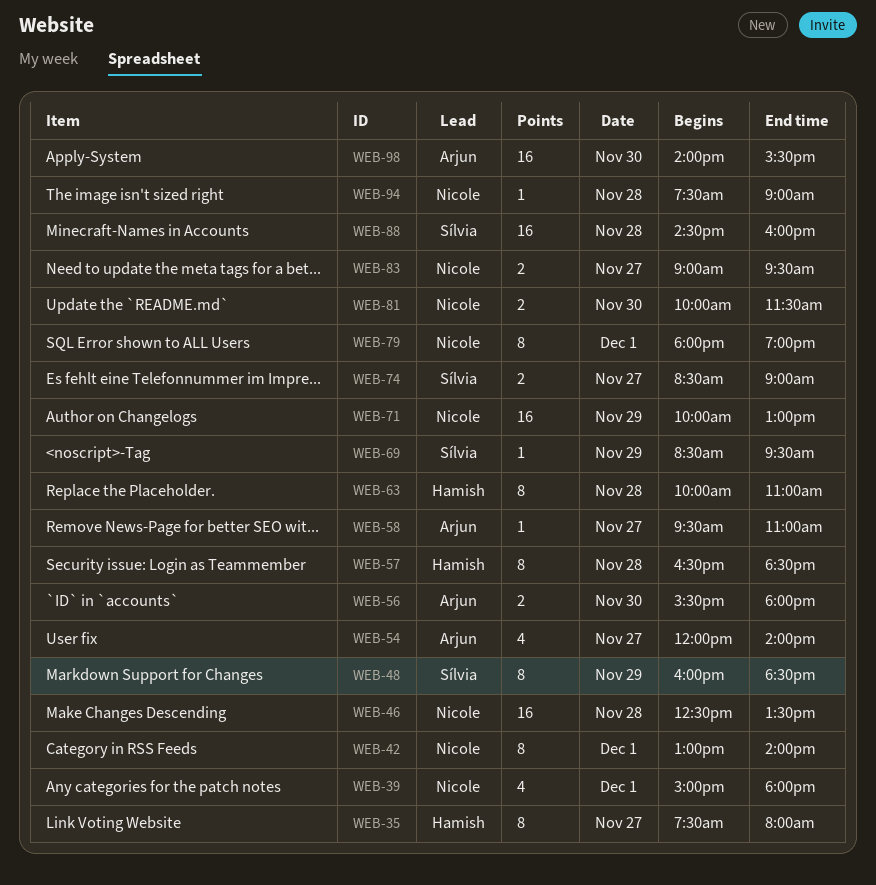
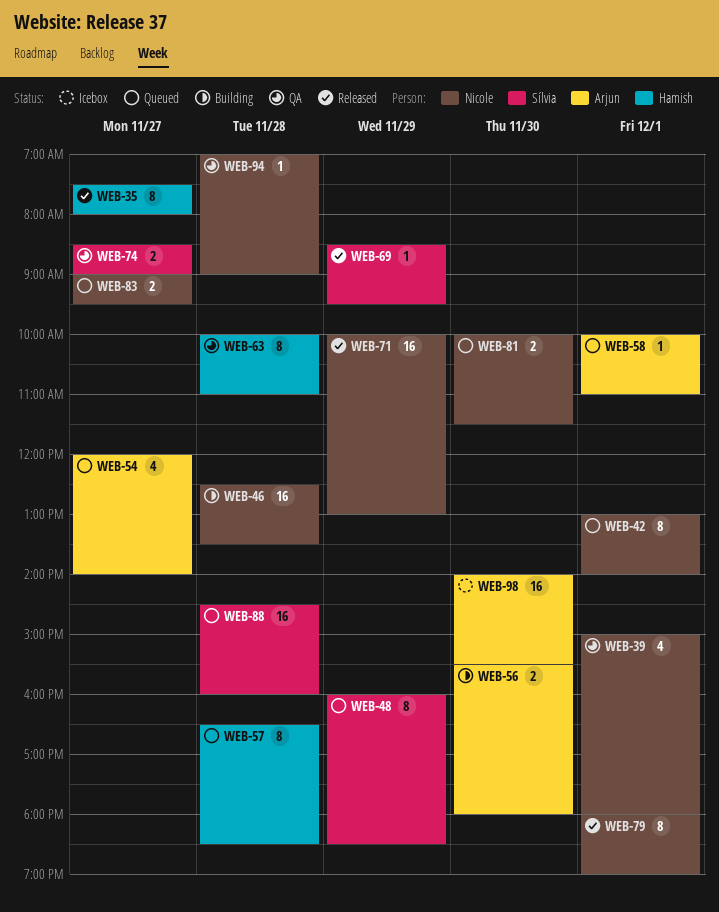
WEB-58, day: Nov 27 -> Dec 1
WEB-58, begins: 09:30 -> 10:00
WEB-94, begins: 07:30 -> 07:00

